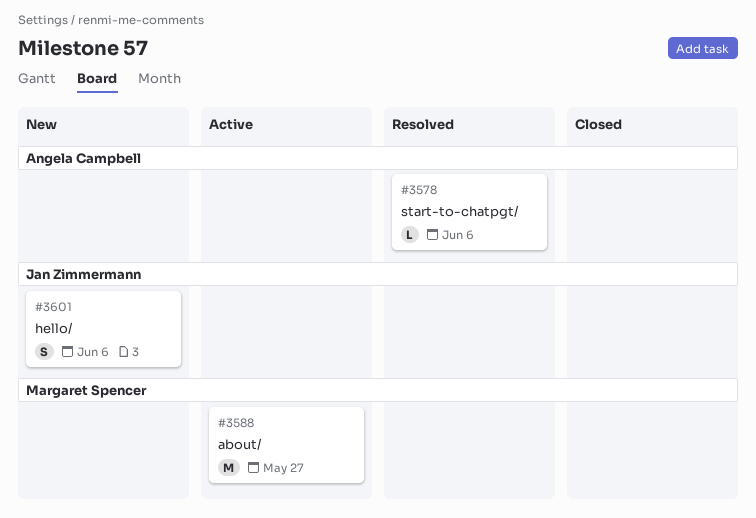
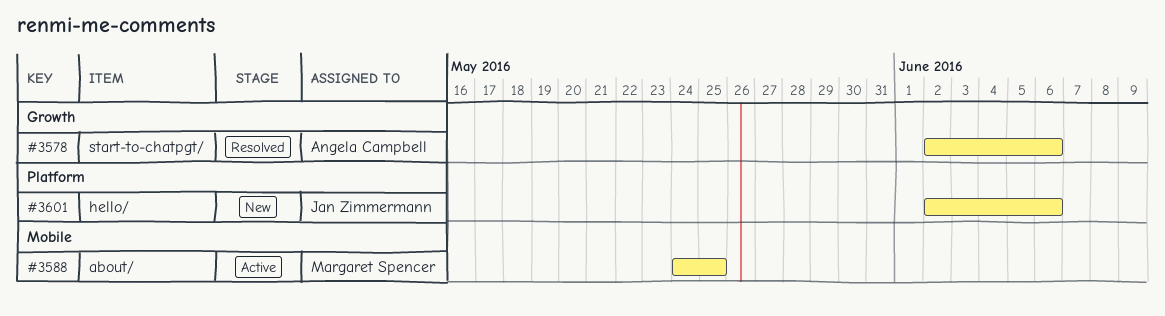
#3588, due: May 27 -> May 25

